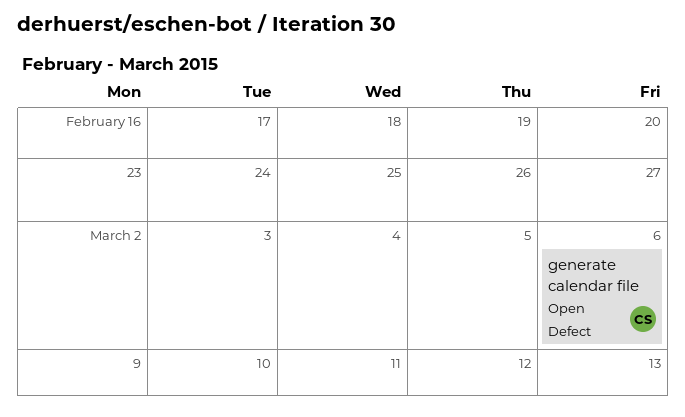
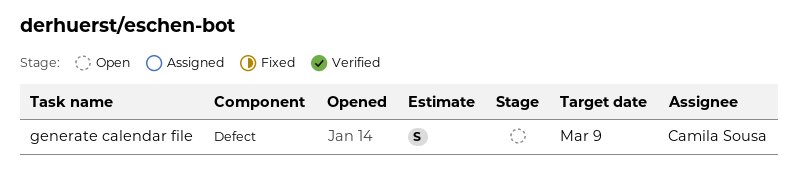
generate calendar file, due: Mar 6 -> Mar 9

